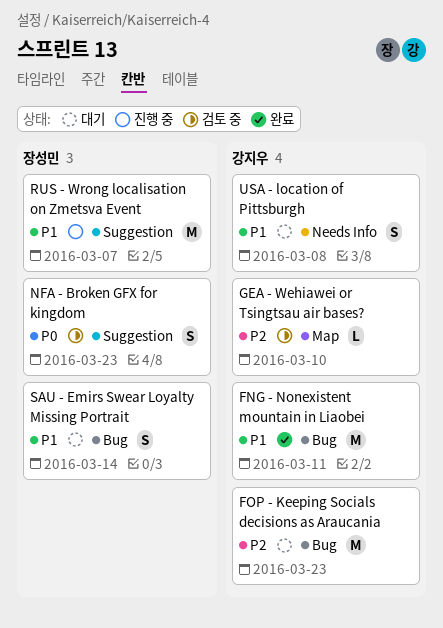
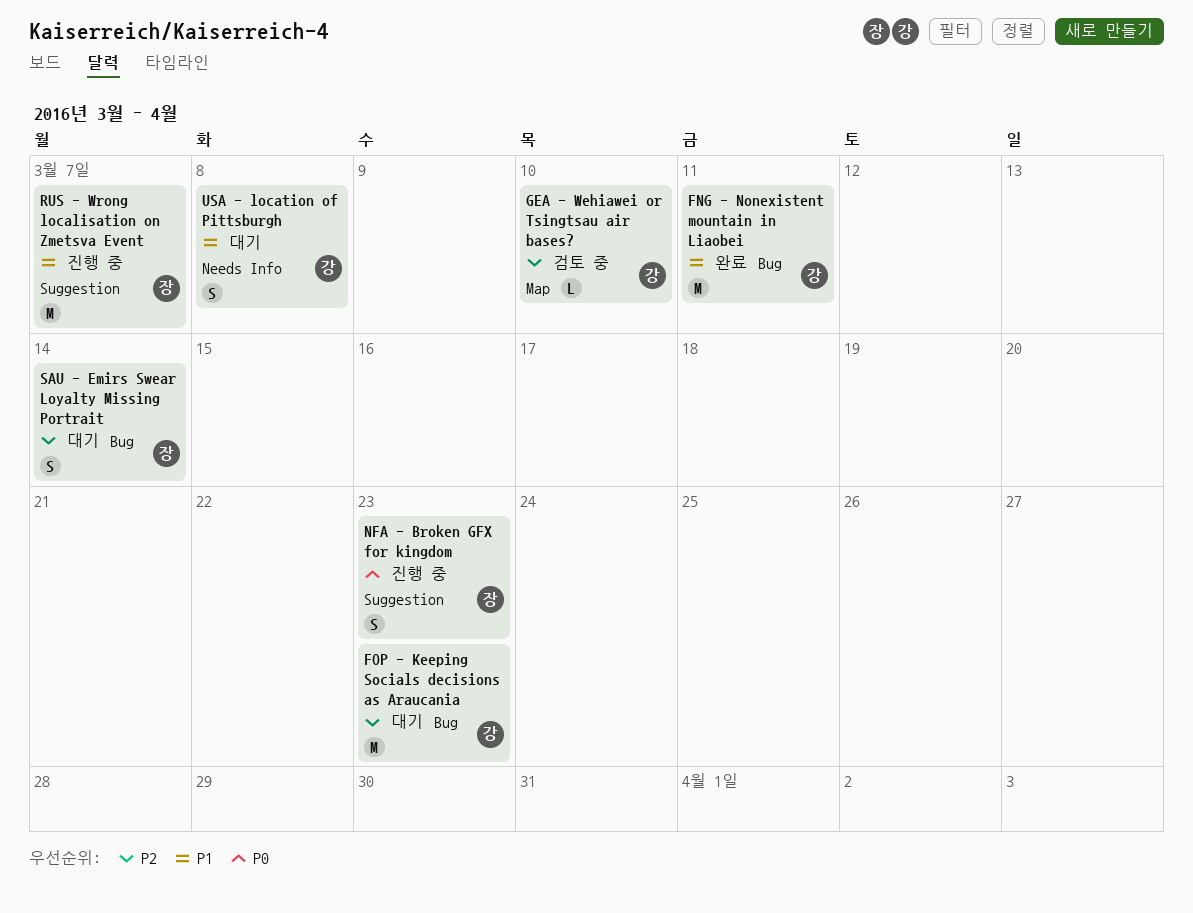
NFA - Broken GFX for kingdom, status: 검토 중 -> 진행 중
SAU - Emirs Swear Loyalty Missing Portrait, priority: P1 -> P2

